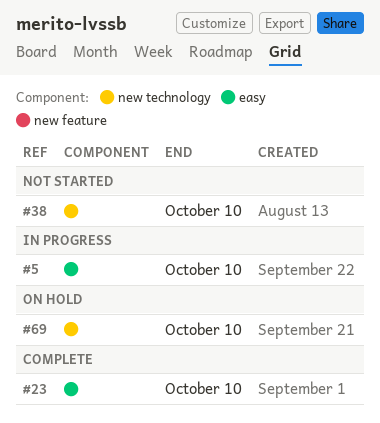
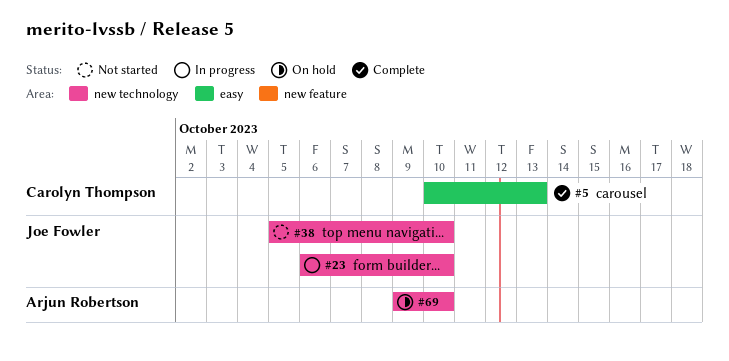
#5, status: In progress -> Complete
#5, due: Oct 10 -> Oct 13
#23, status: Complete -> In progress
#23, label: easy -> new technology

